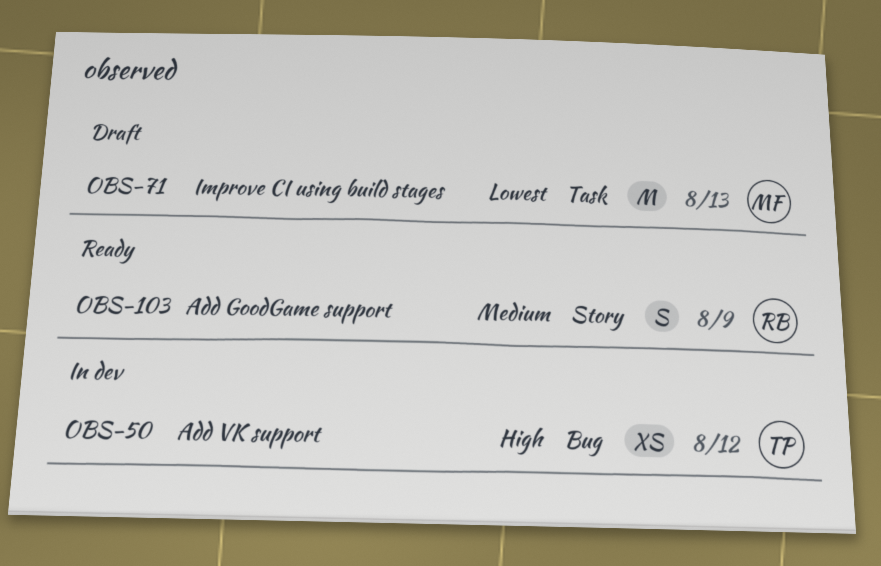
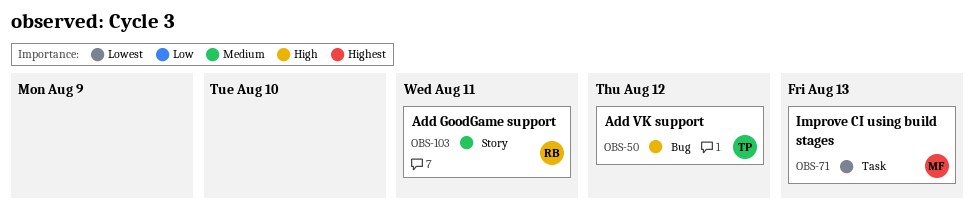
OBS-103, due: Aug 9 -> Aug 11

